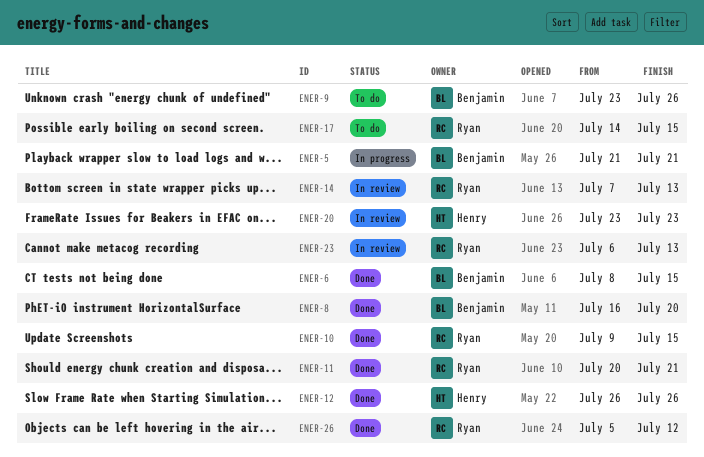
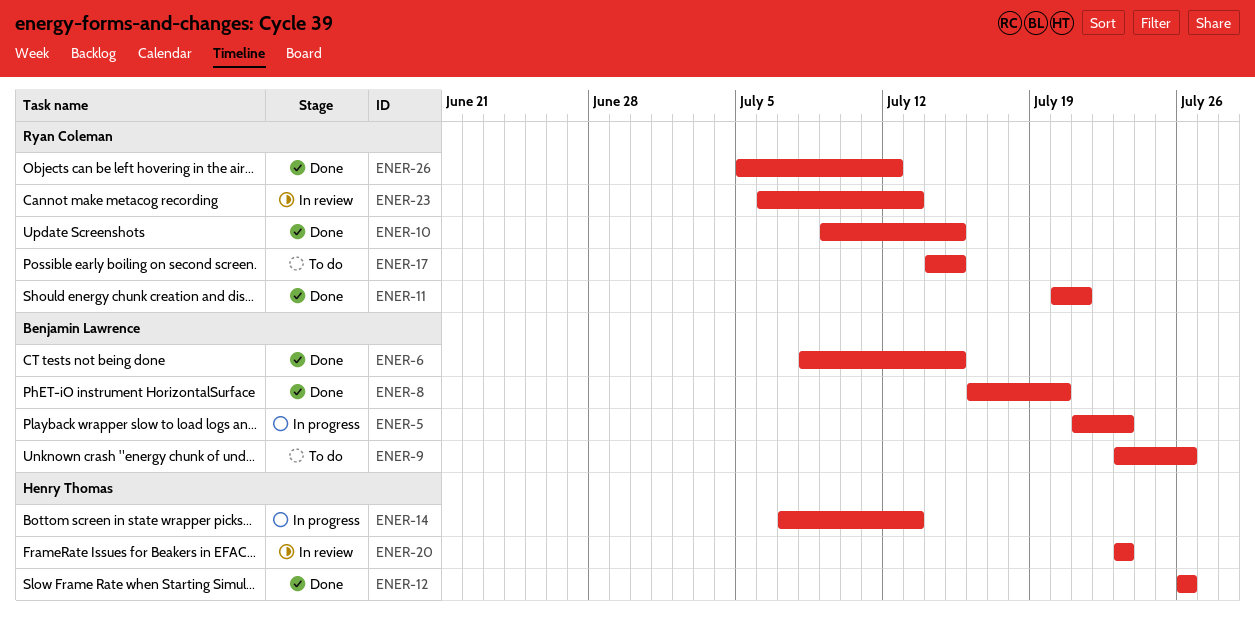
ENER-5, due: Jul 21 -> Jul 23
ENER-14, status: In review -> In progress
ENER-14, owner: Ryan Coleman -> Henry Thomas

